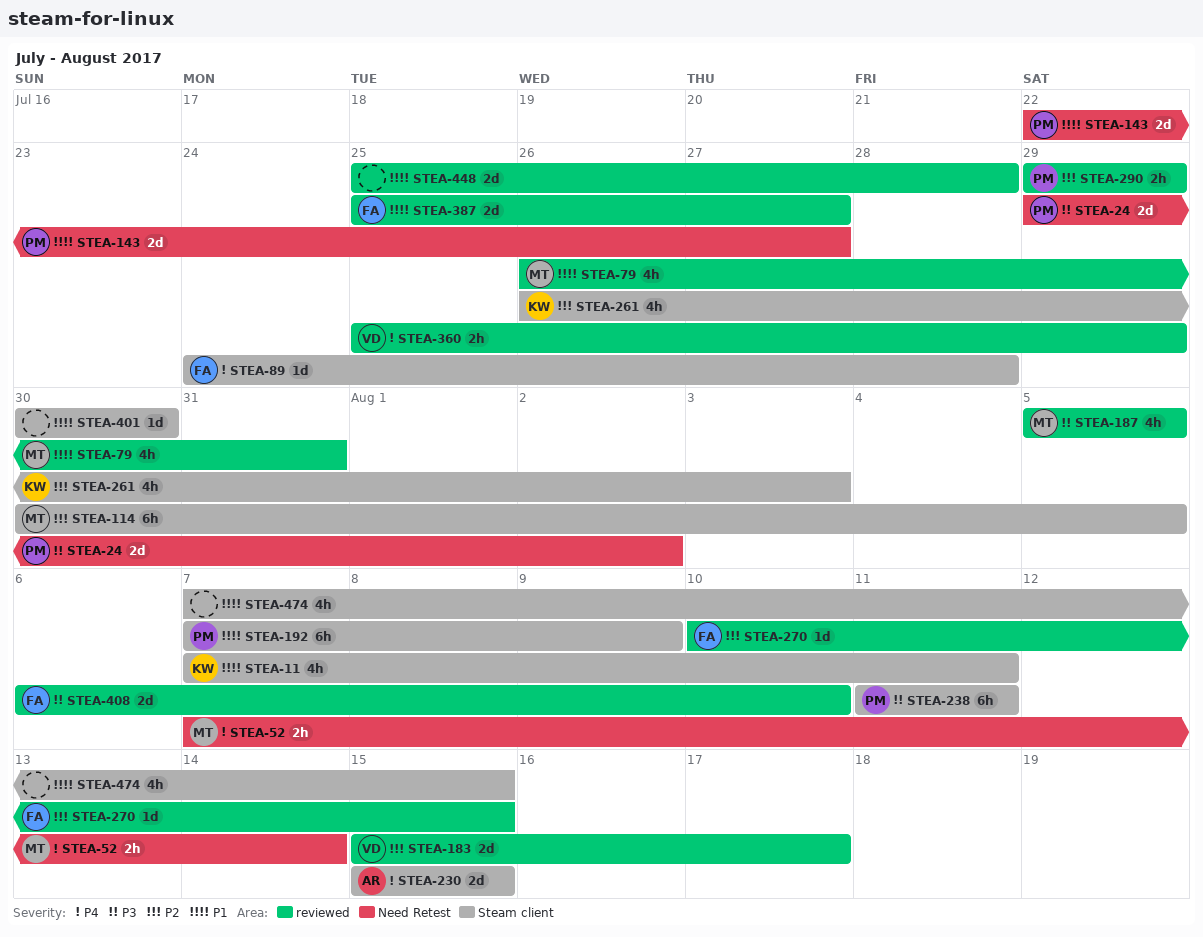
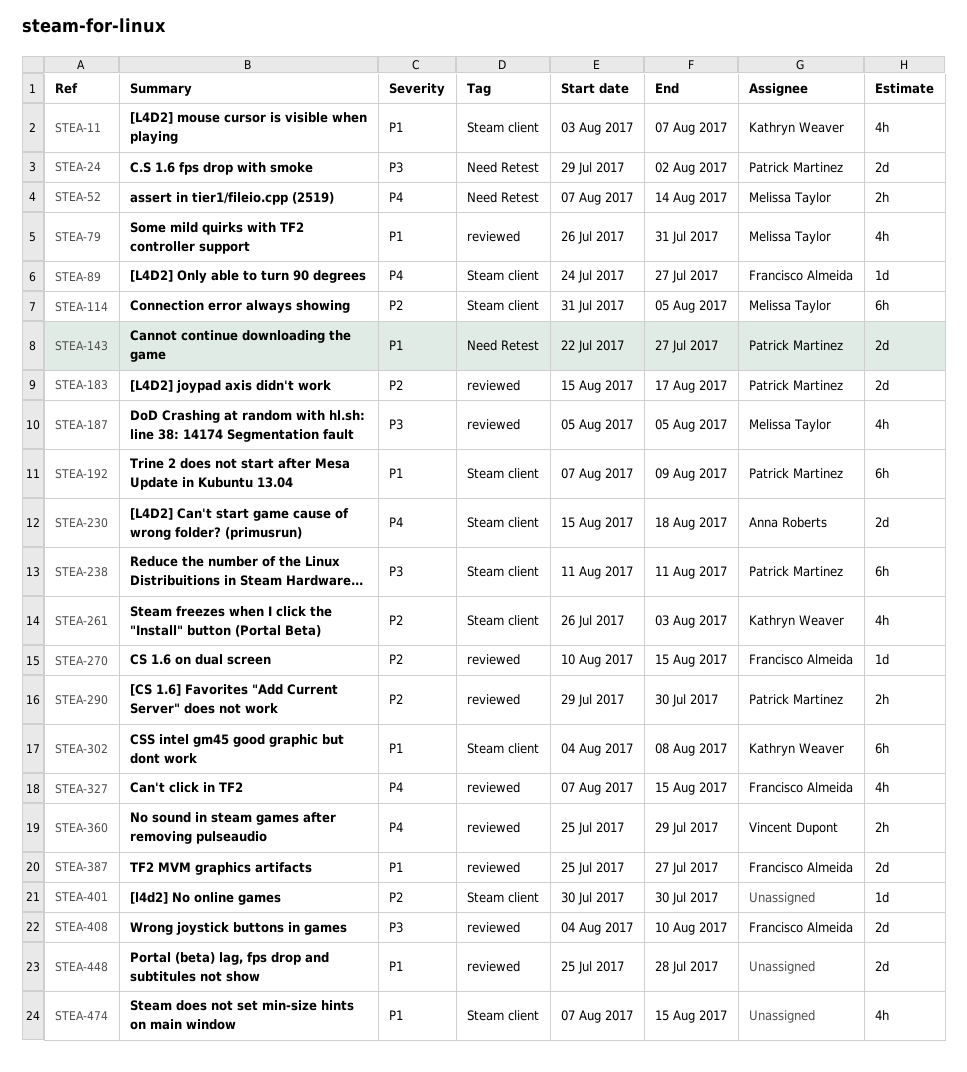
STEA-11, start: Aug 7 -> Aug 3
STEA-11, due: Aug 11 -> Aug 7
STEA-89, due: Jul 28 -> Jul 27
STEA-114, start: Jul 30 -> Jul 31
STEA-183, owner: Vincent Dupont -> Patrick Martinez
STEA-230, due: Aug 15 -> Aug 18
STEA-290, due: Jul 29 -> Jul 30
STEA-302: none -> present
STEA-327: none -> present
STEA-401, priority: P1 -> P2
STEA-408, start: Aug 6 -> Aug 4

